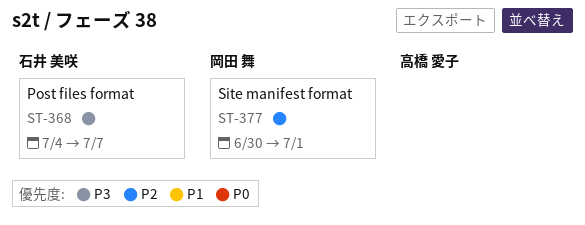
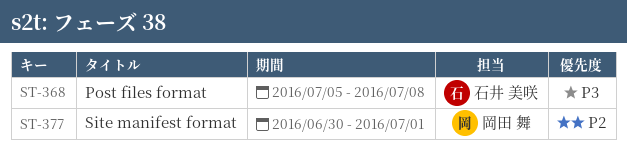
ST-368, start: Jul 4 -> Jul 5
ST-368, due: Jul 7 -> Jul 8

